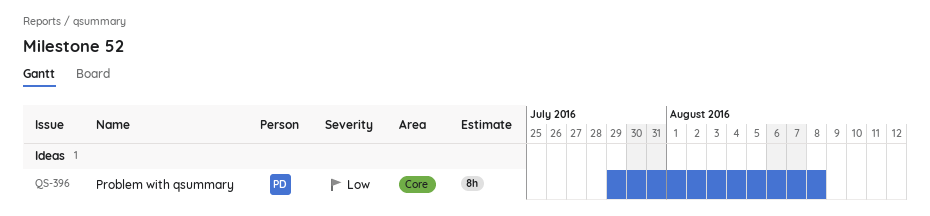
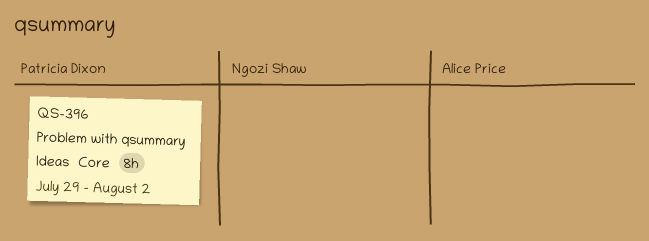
QS-396, due: Aug 8 -> Aug 2

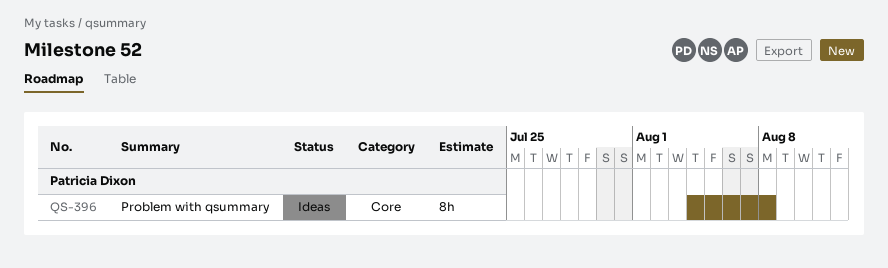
QS-396, start: Jul 29 -> Aug 4
QS-396, due: Aug 2 -> Aug 8

